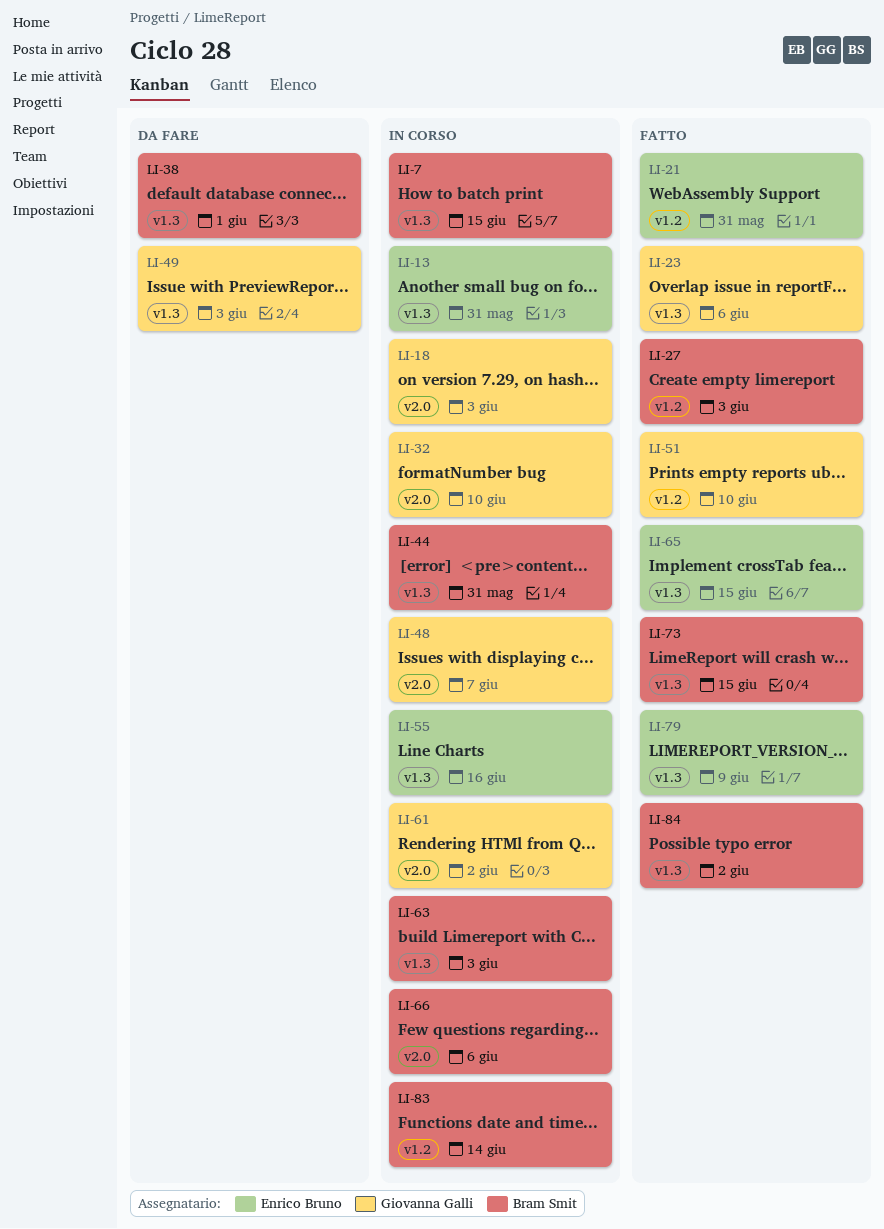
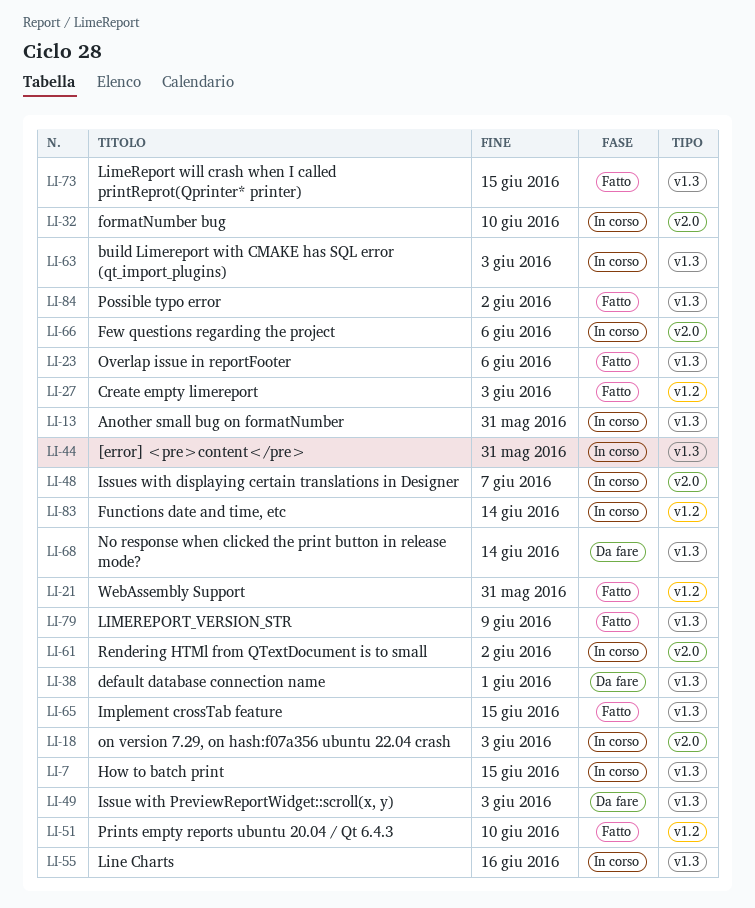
LI-68: none -> present

